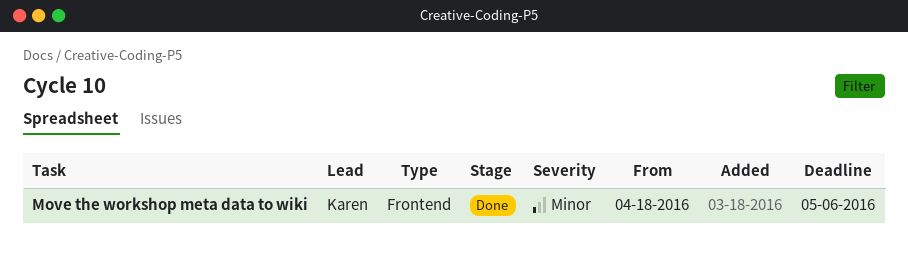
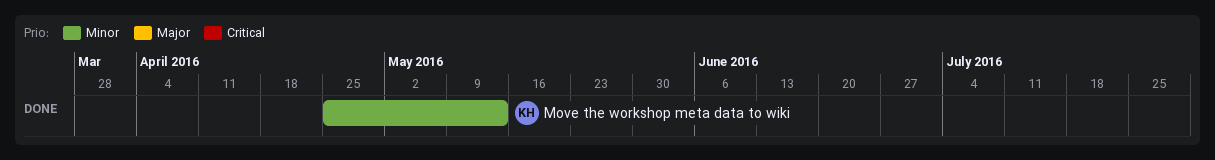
Move the workshop meta data to wiki, start: Apr 18 -> Apr 25
Move the workshop meta data to wiki, due: May 6 -> May 13

